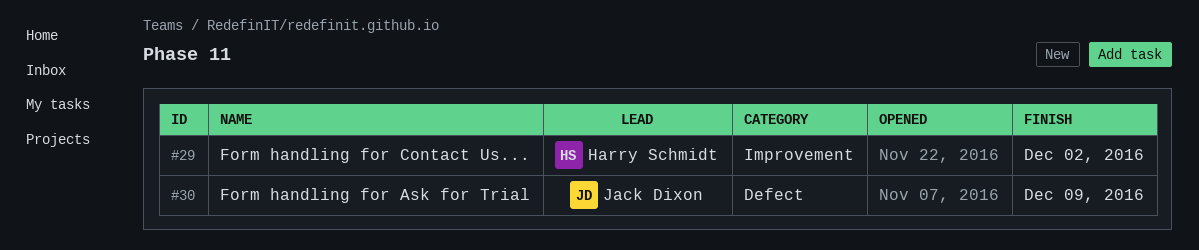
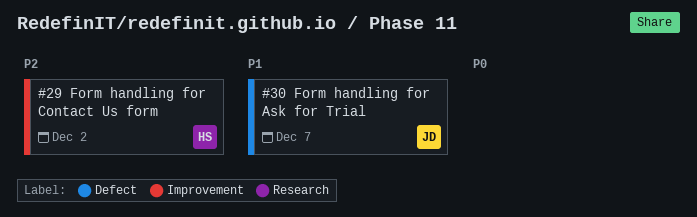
#30, due: Dec 9 -> Dec 7

